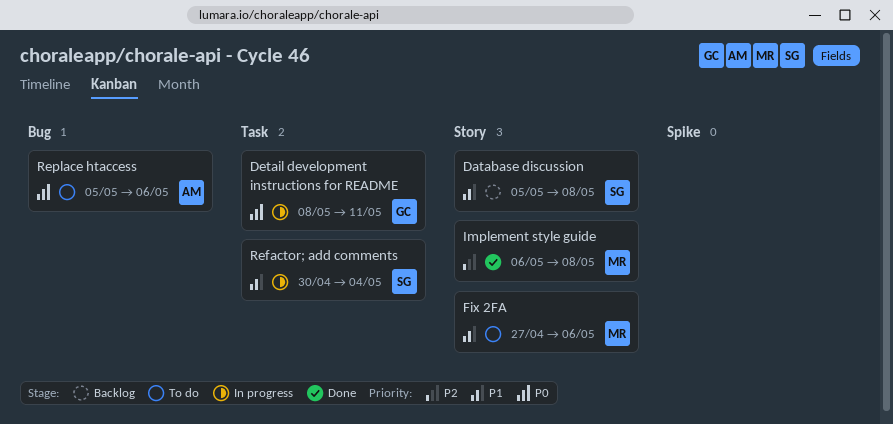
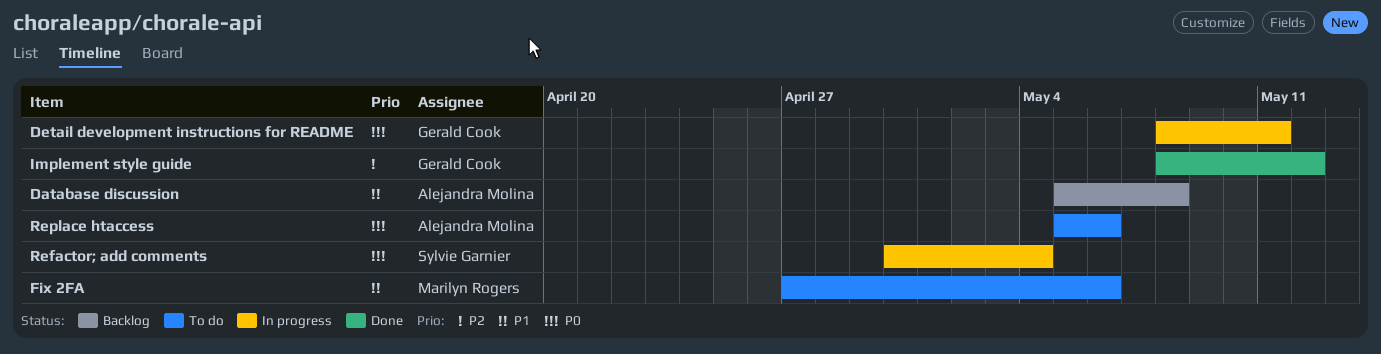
Database discussion, owner: Sylvie Garnier -> Alejandra Molina
Implement style guide, owner: Marilyn Rogers -> Gerald Cook
Implement style guide, start: May 6 -> May 8
Implement style guide, due: May 8 -> May 12
Refactor; add comments, priority: P1 -> P0

